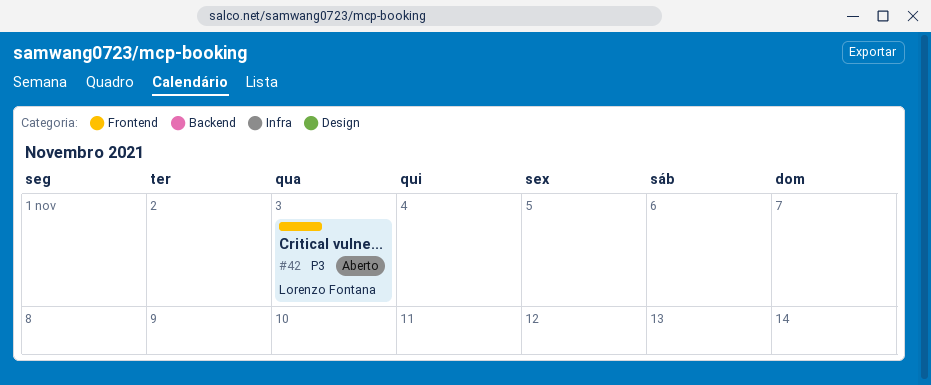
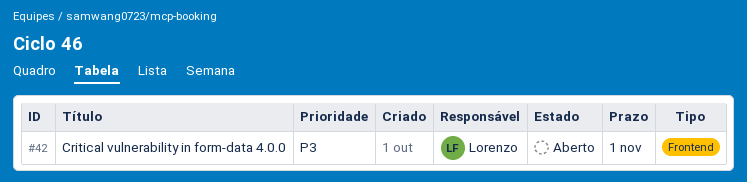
#42, due: Nov 3 -> Nov 1

